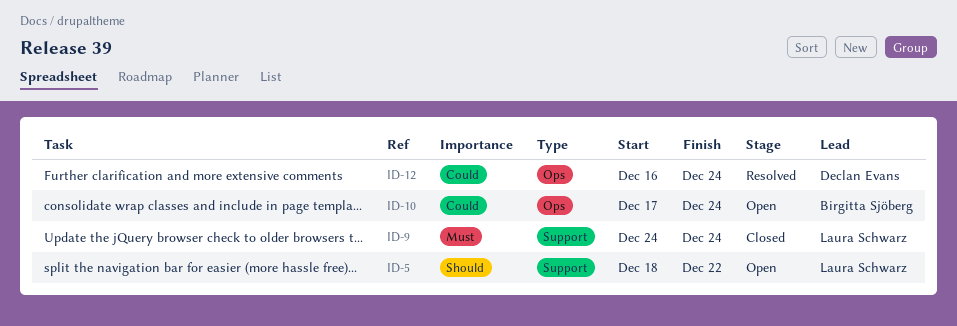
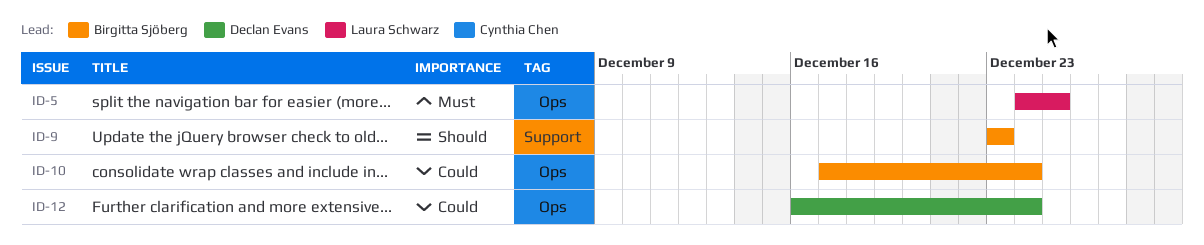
ID-5, priority: Should -> Must
ID-5, label: Support -> Ops
ID-5, start: Dec 18 -> Dec 24
ID-5, due: Dec 22 -> Dec 25
ID-9, owner: Laura Schwarz -> Birgitta Sjöberg
ID-9, priority: Must -> Should
ID-9, start: Dec 24 -> Dec 23
ID-9, due: Dec 24 -> Dec 23

